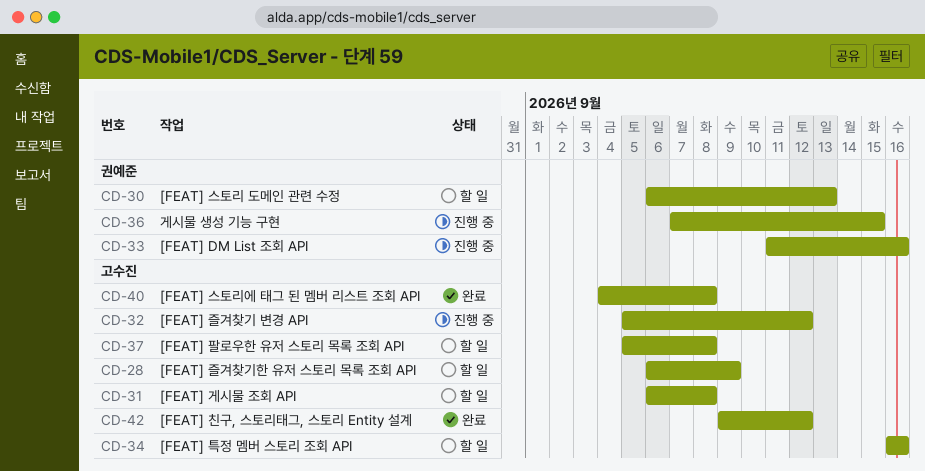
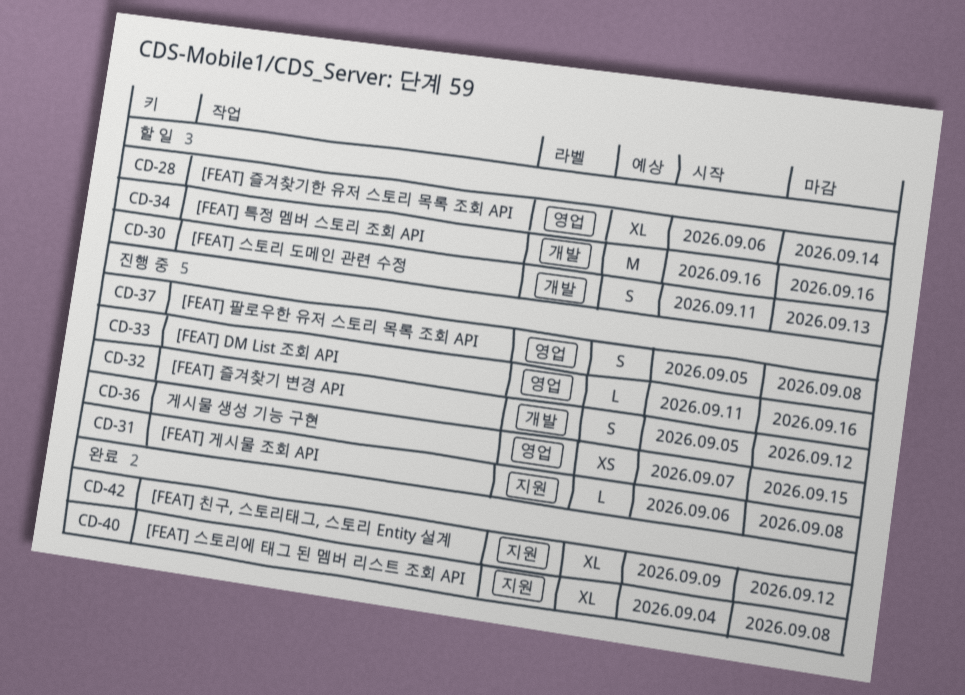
CD-28, due: Sep 9 -> Sep 14
CD-30, start: Sep 6 -> Sep 11
CD-31, status: 할 일 -> 진행 중
CD-37, status: 할 일 -> 진행 중

